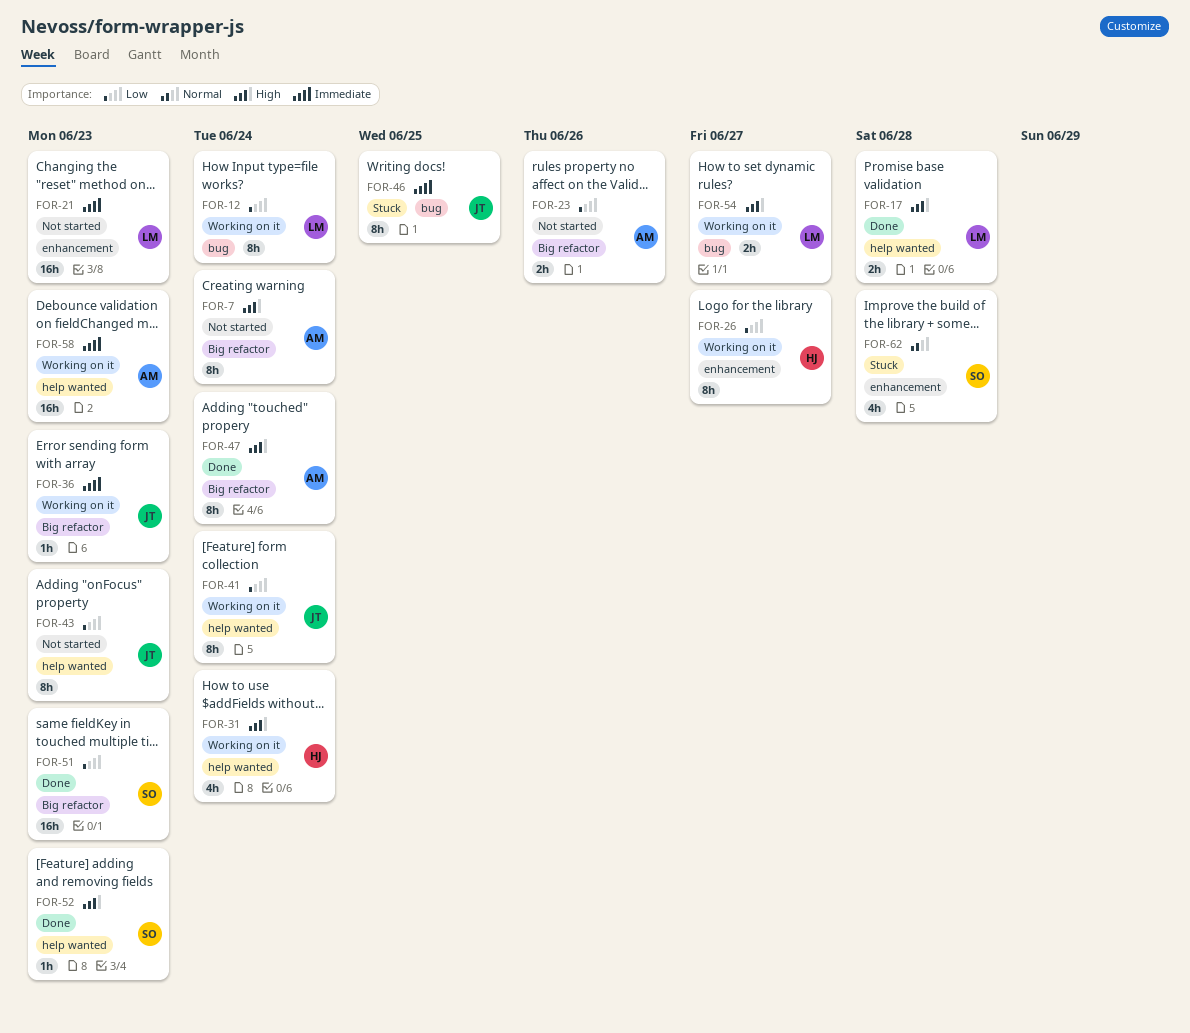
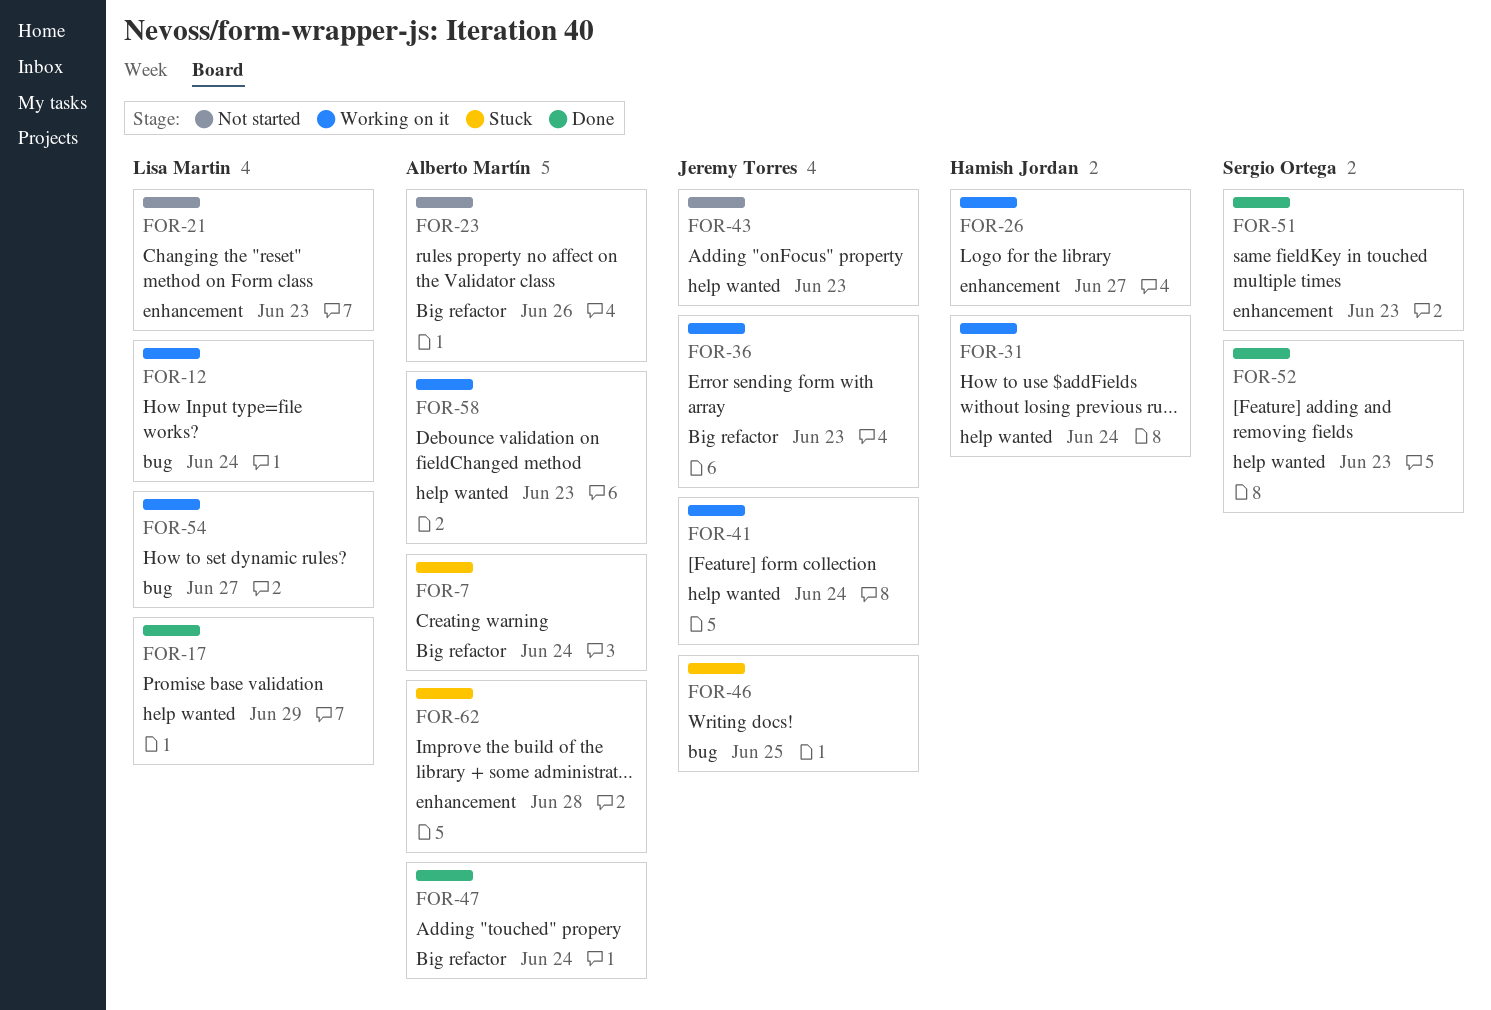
FOR-7, status: Not started -> Stuck
FOR-17, due: Jun 28 -> Jun 29
FOR-51, label: Big refactor -> enhancement
FOR-62, owner: Sergio Ortega -> Alberto Martín

